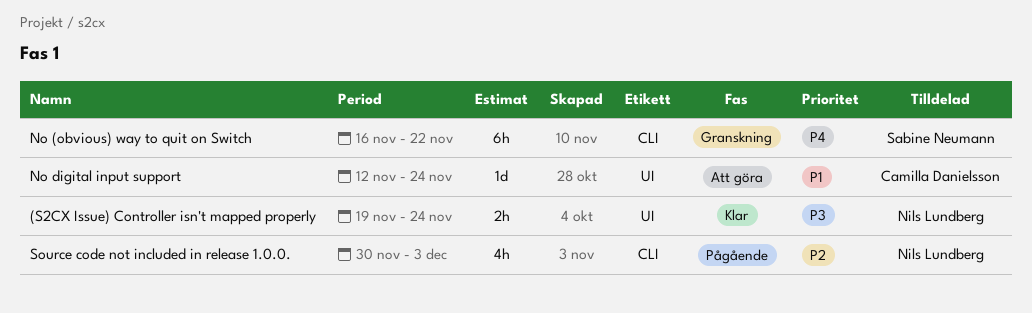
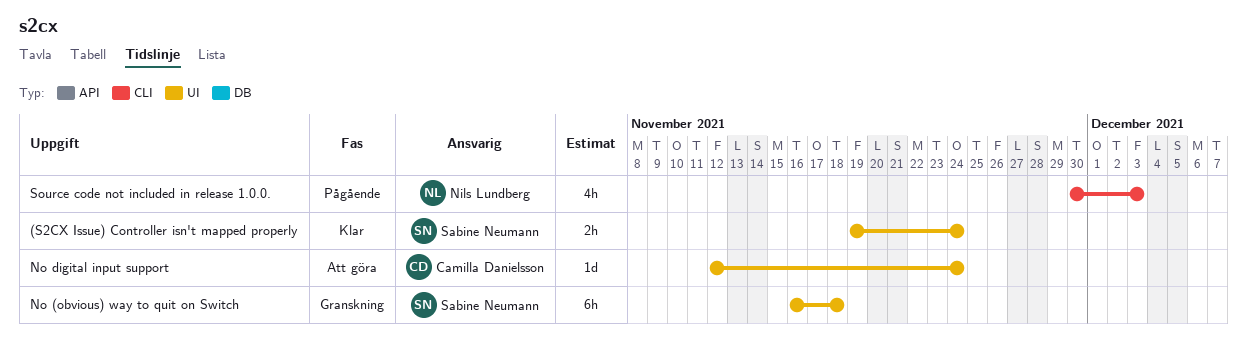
(S2CX Issue) Controller isn't mapped properly, owner: Nils Lundberg -> Sabine Neumann
No (obvious) way to quit on Switch, label: CLI -> UI
No (obvious) way to quit on Switch, due: Nov 22 -> Nov 18

